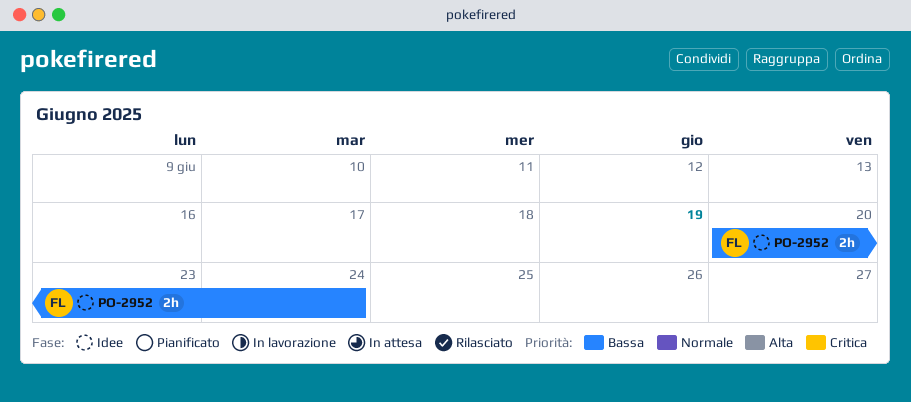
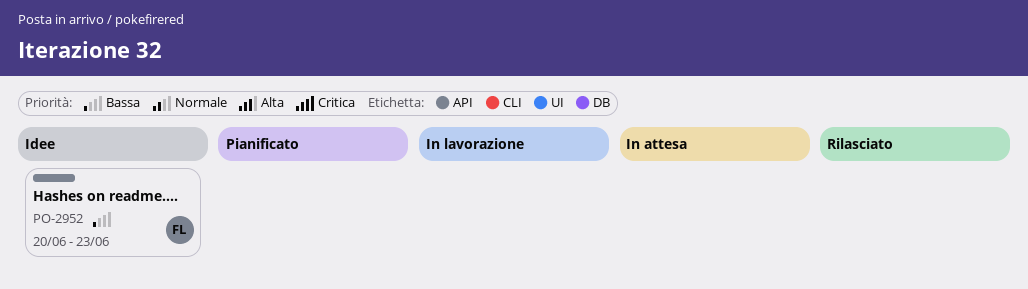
PO-2952, due: Jun 24 -> Jun 23

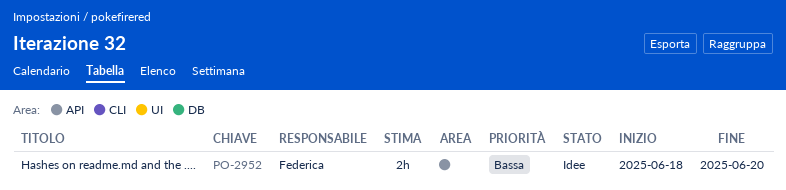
PO-2952, start: Jun 20 -> Jun 18
PO-2952, due: Jun 23 -> Jun 20

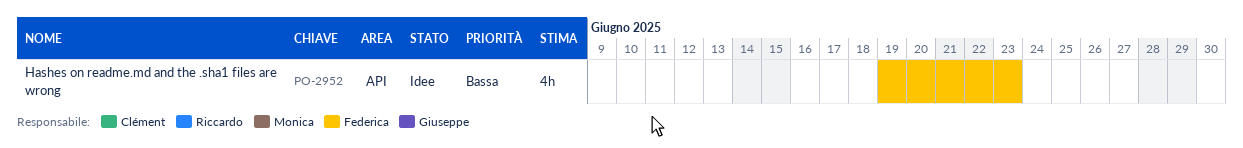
PO-2952, estimate: 2h -> 4h
PO-2952, start: Jun 18 -> Jun 19
PO-2952, due: Jun 20 -> Jun 23

